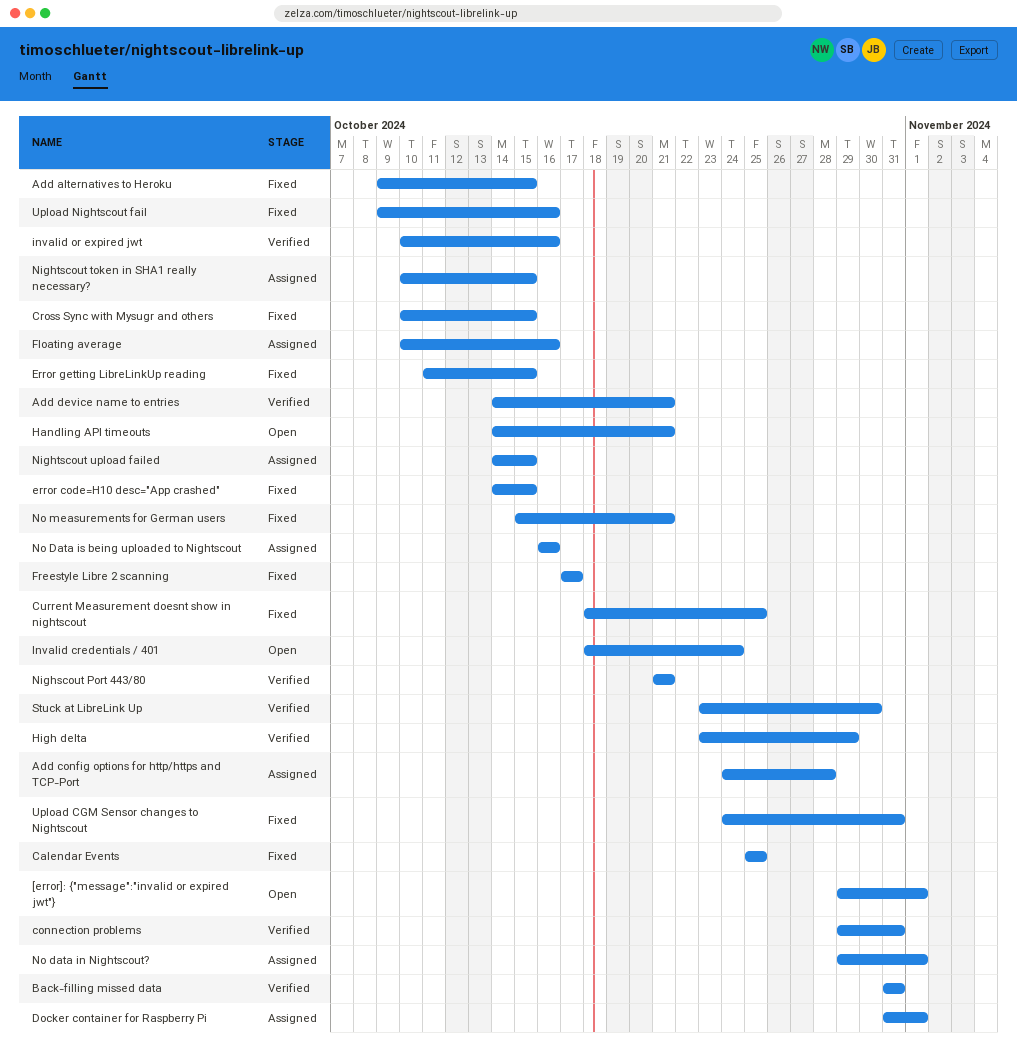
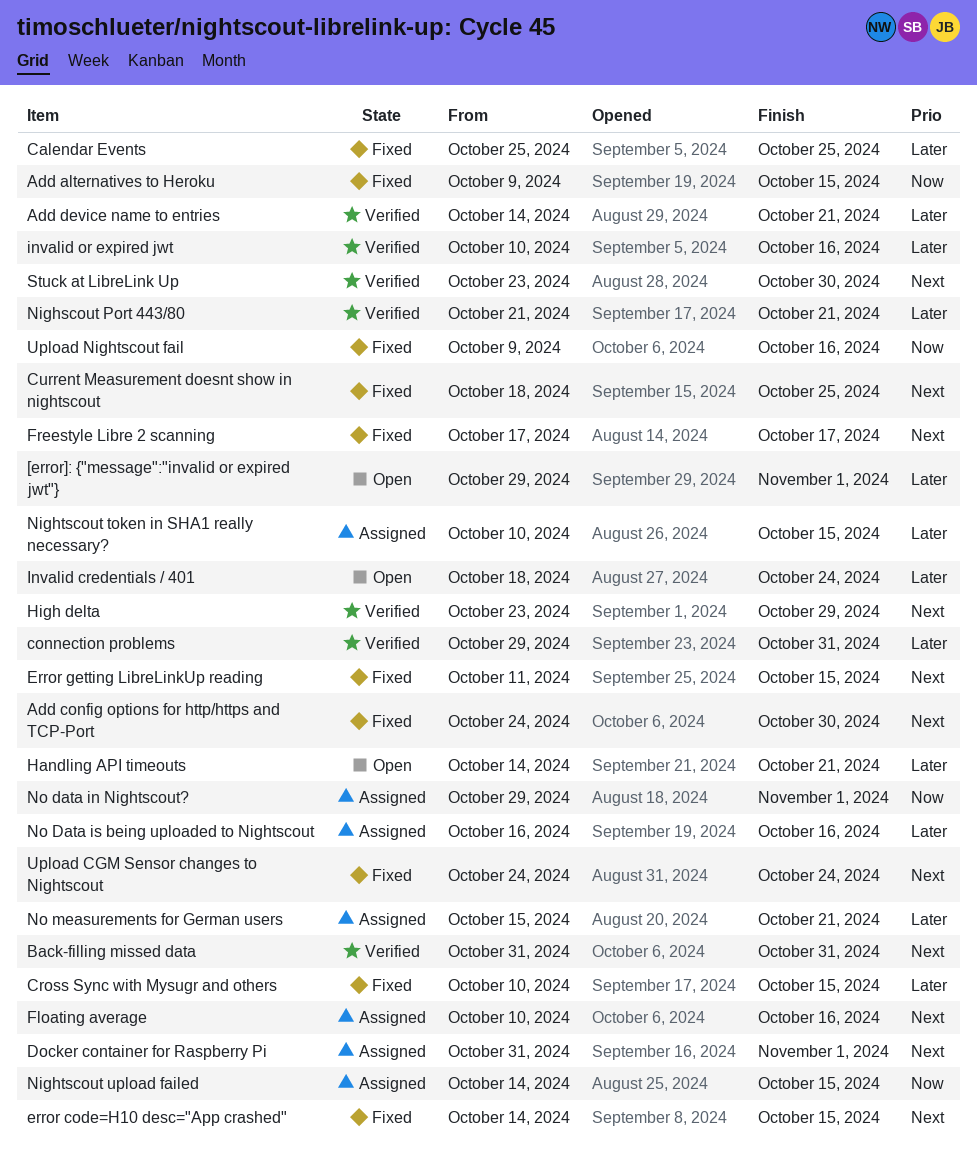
Add config options for http/https and TCP-Port, status: Assigned -> Fixed
Add config options for http/https and TCP-Port, due: Oct 28 -> Oct 30
No measurements for German users, status: Fixed -> Assigned
Upload CGM Sensor changes to Nightscout, due: Oct 31 -> Oct 24

